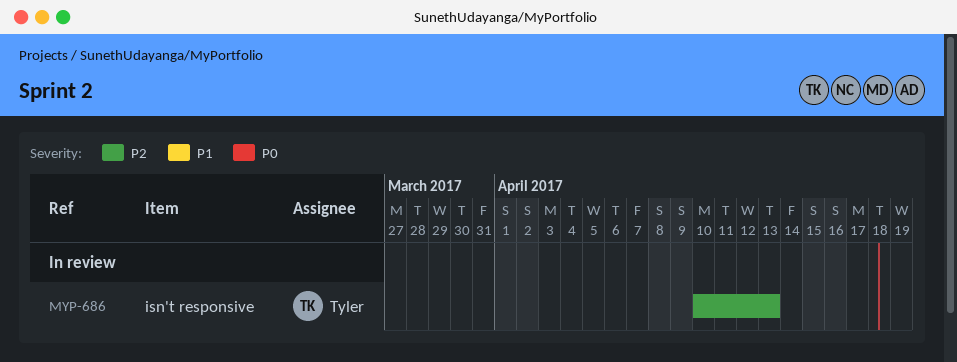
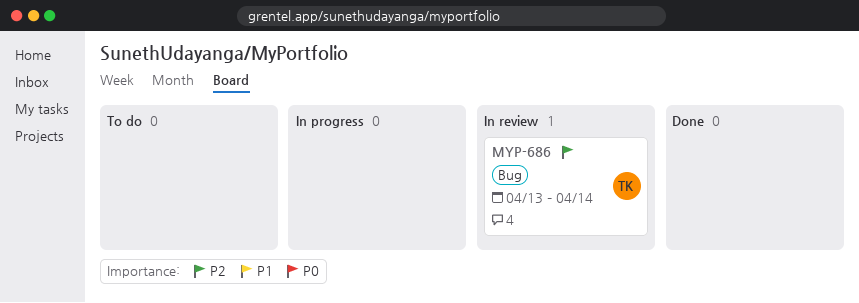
MYP-686, start: Apr 10 -> Apr 13
MYP-686, due: Apr 13 -> Apr 14

